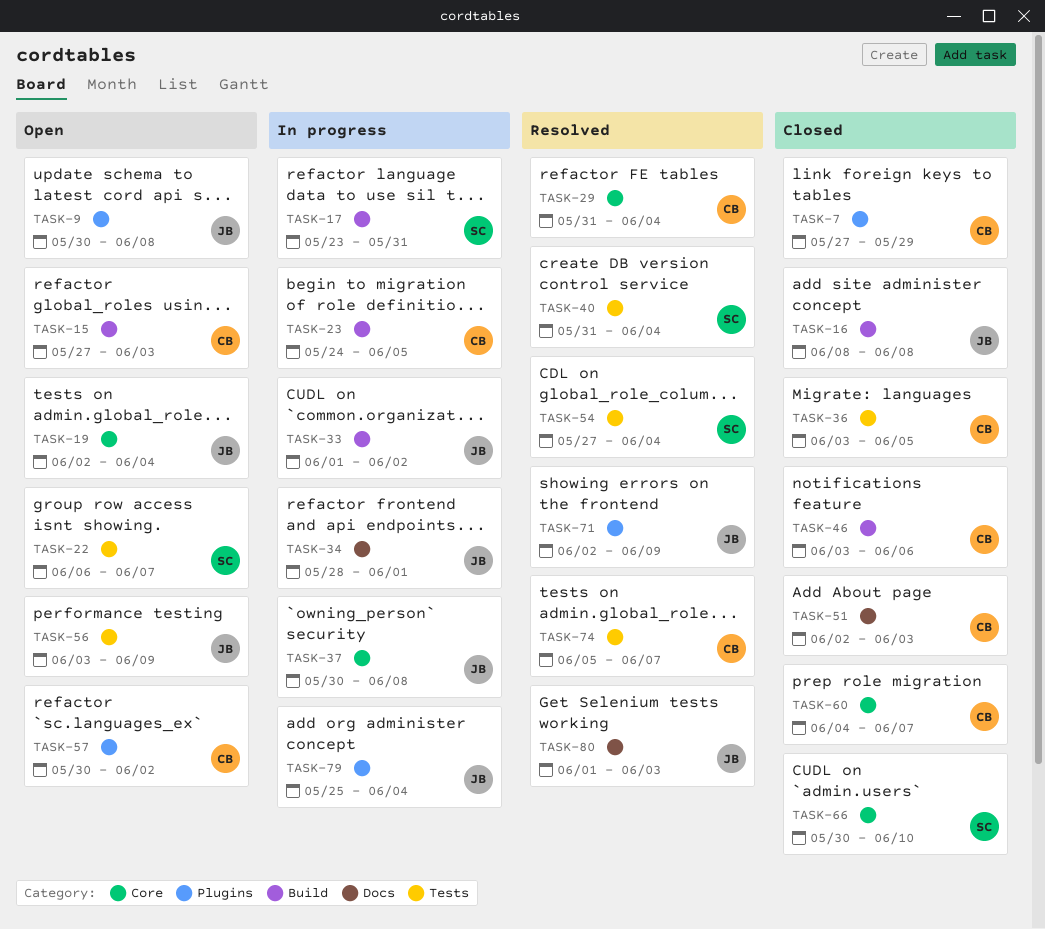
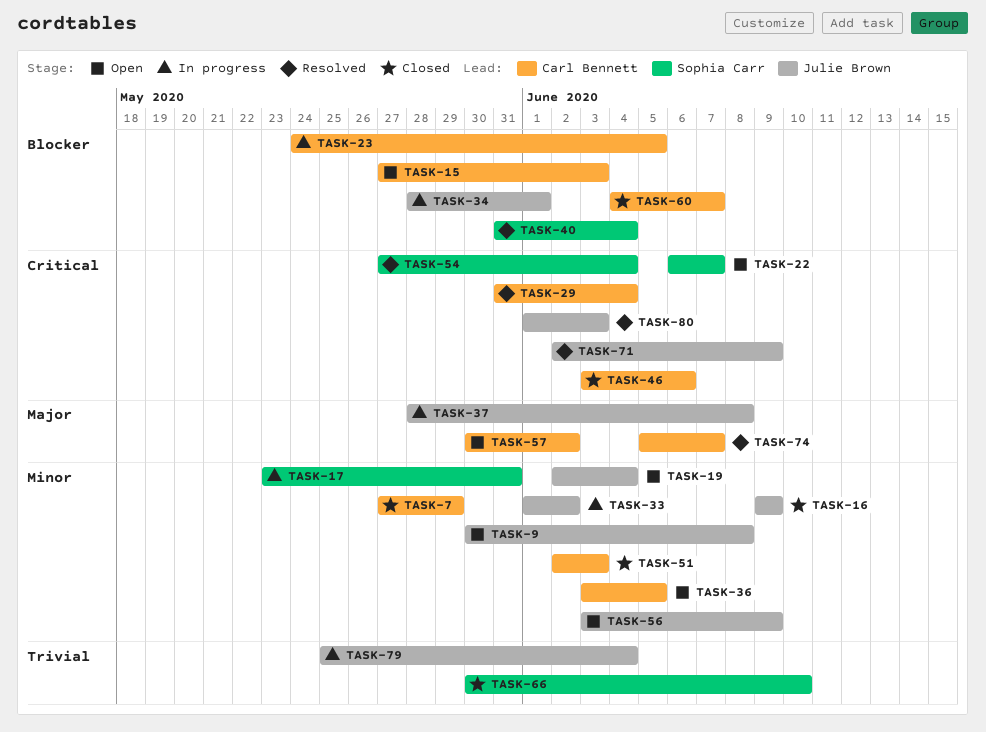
TASK-16, start: Jun 8 -> Jun 9
TASK-16, due: Jun 8 -> Jun 9
TASK-36, status: Closed -> Open
TASK-37, start: May 30 -> May 28

